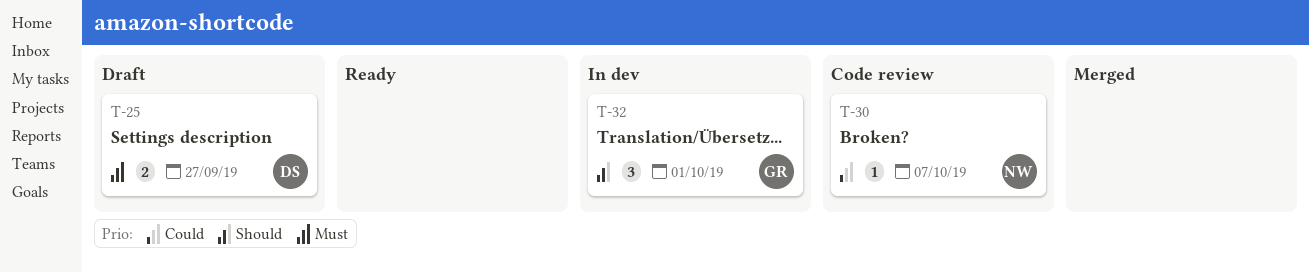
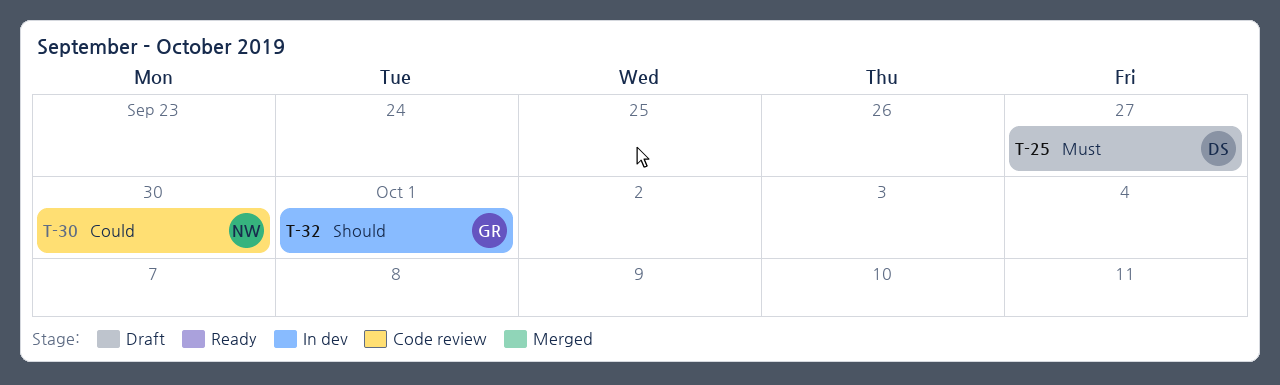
T-30, due: Oct 7 -> Sep 30

